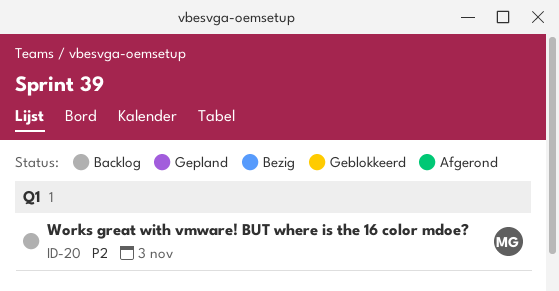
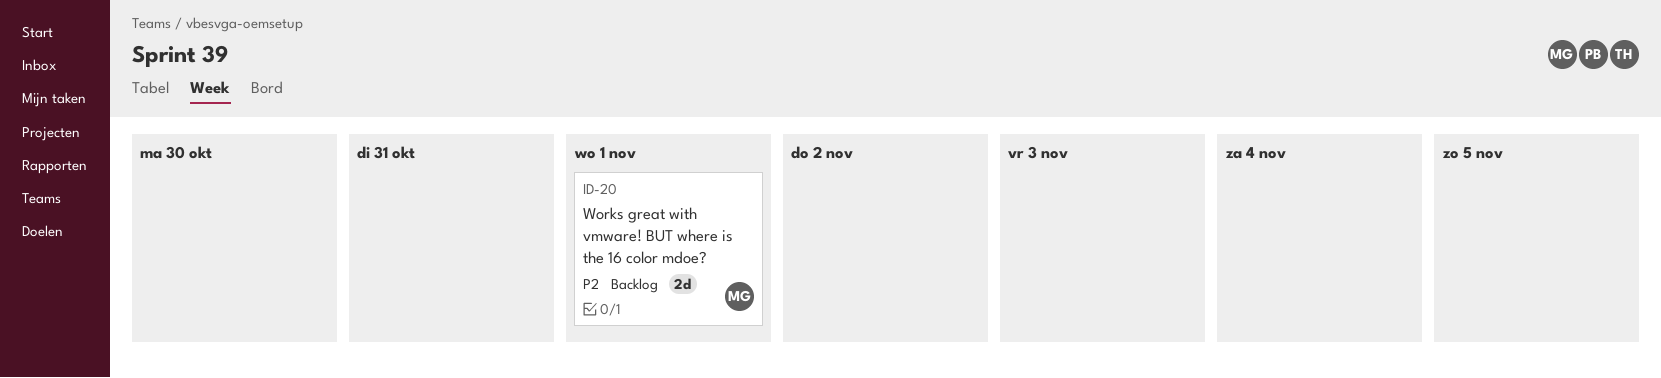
ID-20, due: Nov 3 -> Nov 1

